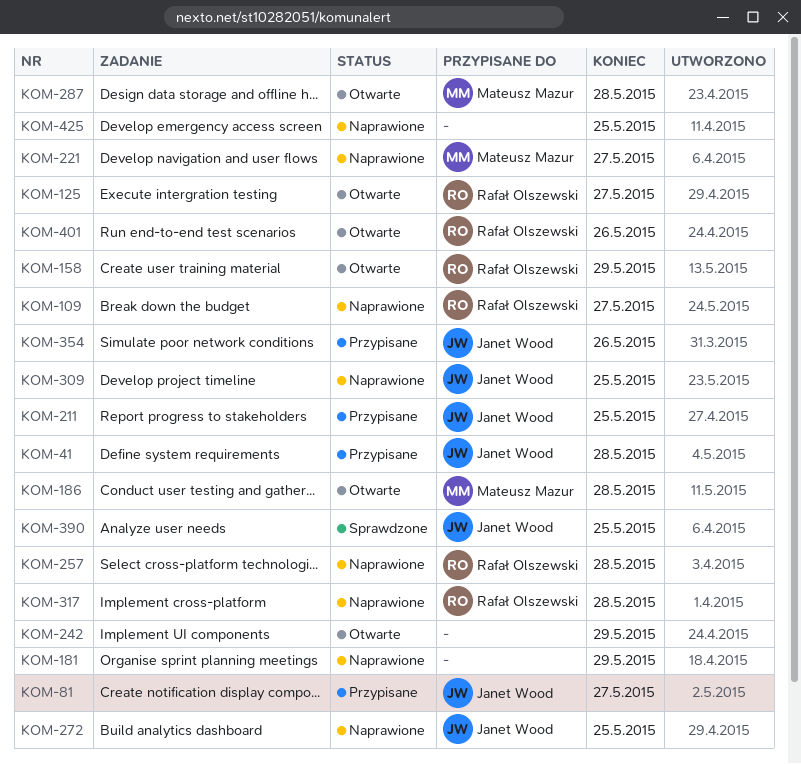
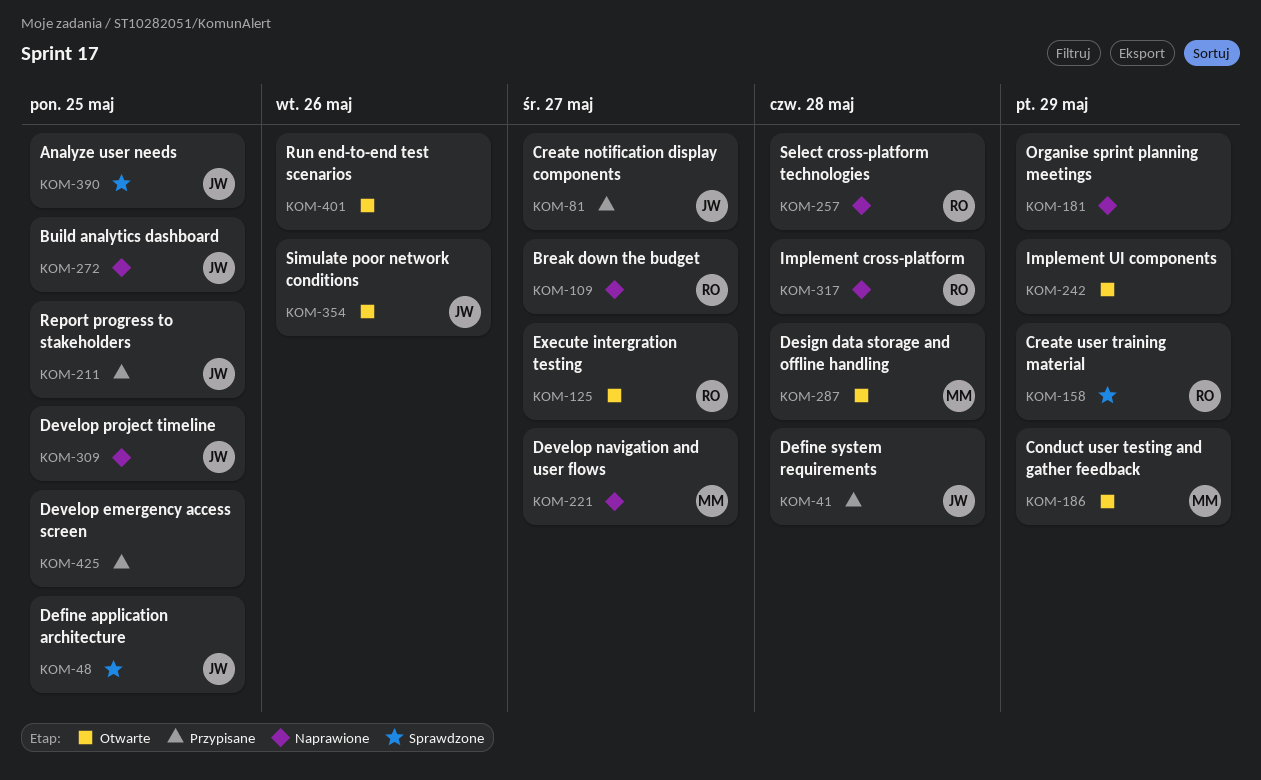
KOM-48: none -> present
KOM-158, status: Otwarte -> Sprawdzone
KOM-186, due: May 28 -> May 29
KOM-354, status: Przypisane -> Otwarte
KOM-401, owner: Rafał Olszewski -> none
KOM-425, status: Naprawione -> Przypisane

